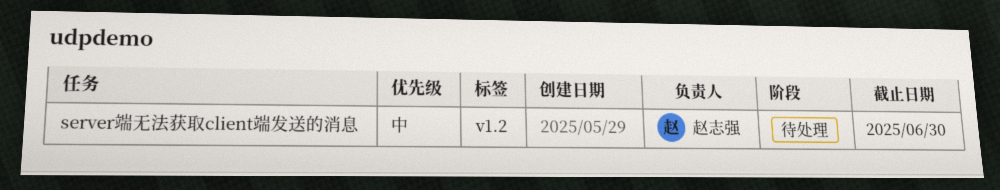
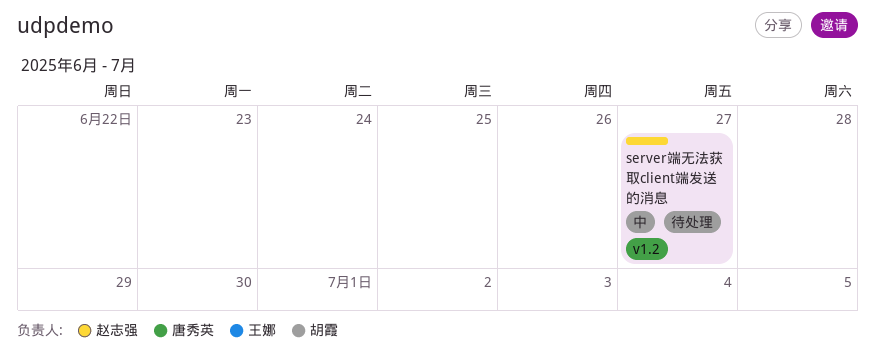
server端无法获取client端发送的消息, due: Jun 30 -> Jun 27

